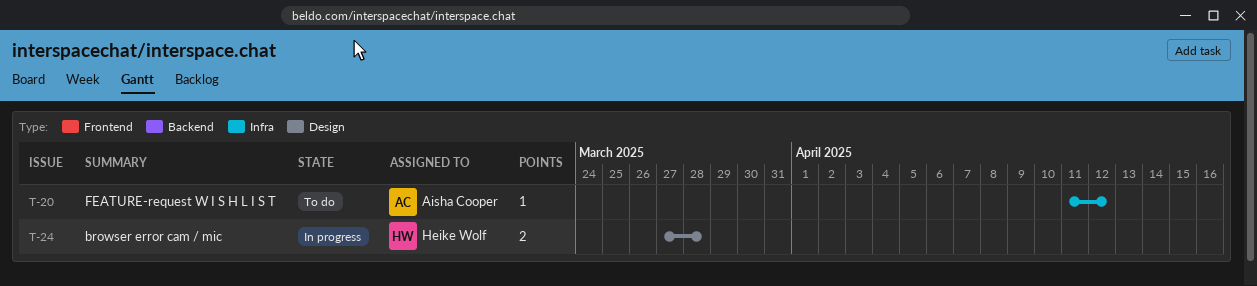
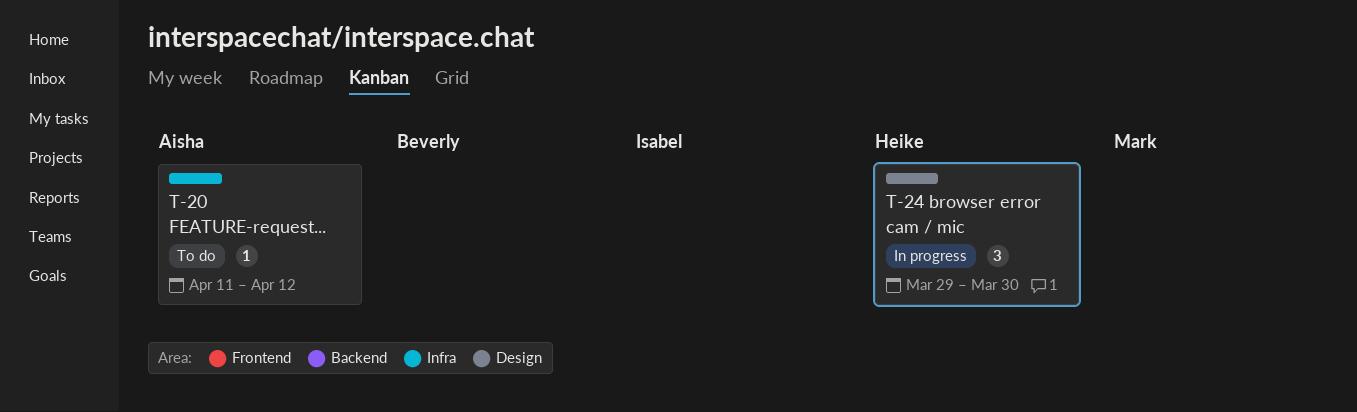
T-24, estimate: 2 -> 3
T-24, start: Mar 27 -> Mar 29
T-24, due: Mar 28 -> Mar 30

